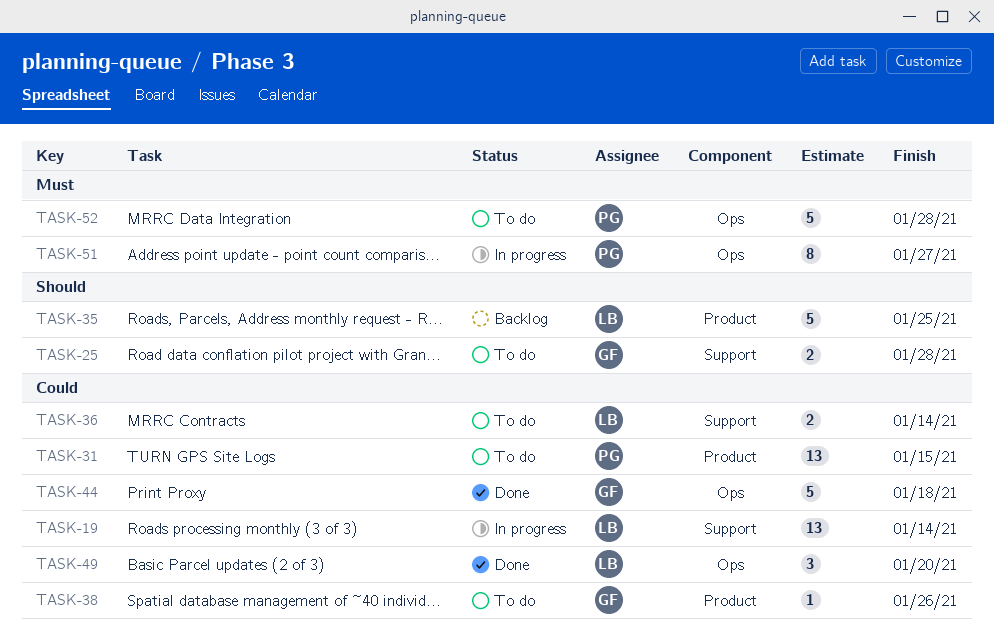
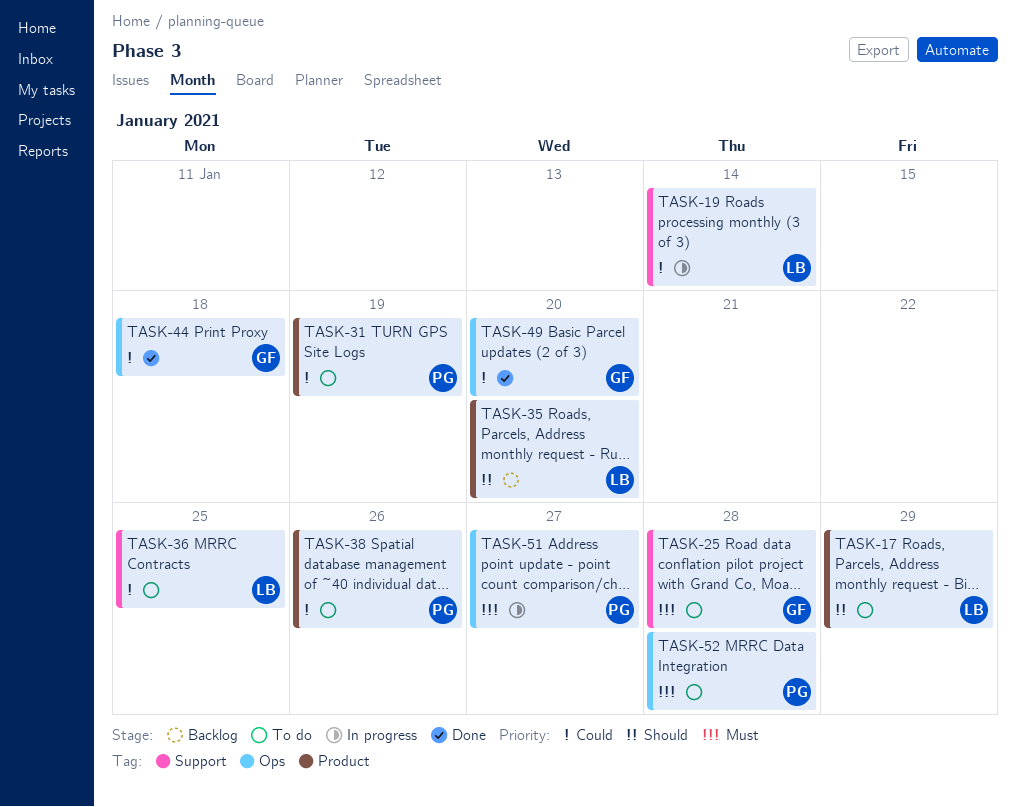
TASK-17: none -> present
TASK-25, priority: Should -> Must
TASK-31, due: Jan 15 -> Jan 19
TASK-35, due: Jan 25 -> Jan 20
TASK-36, due: Jan 14 -> Jan 25
TASK-38, owner: GF -> PG
TASK-49, owner: LB -> GF

